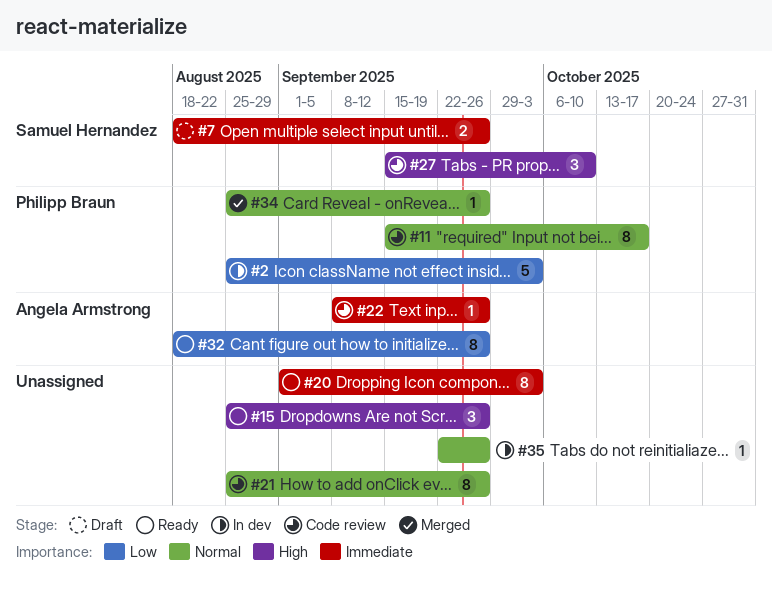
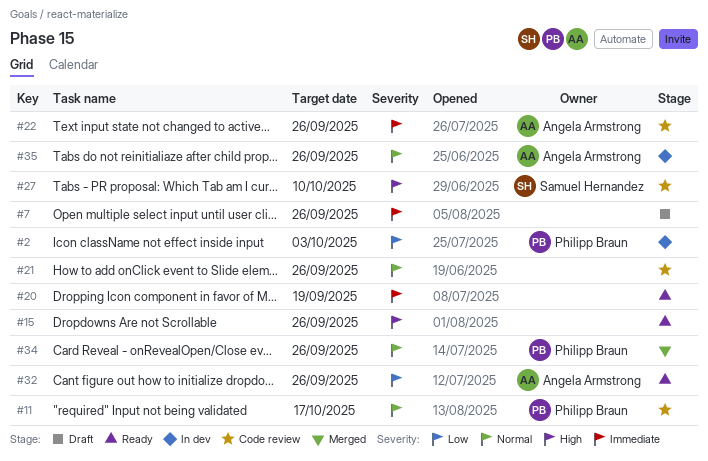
#7, owner: Samuel Hernandez -> none
#20, due: Oct 3 -> Sep 19
#35, owner: none -> Angela Armstrong

